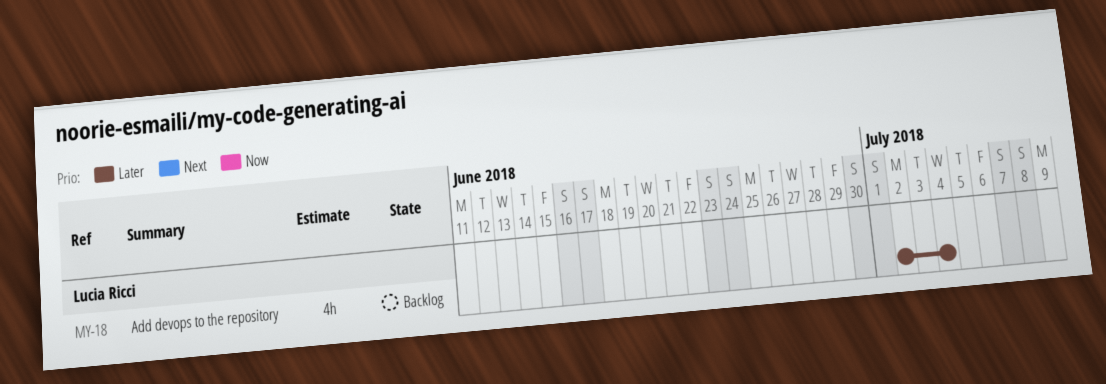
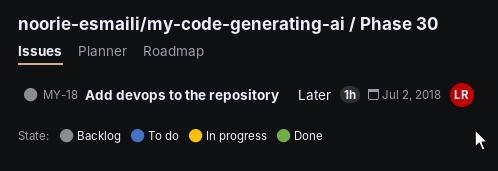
MY-18, estimate: 4h -> 1h
MY-18, due: Jul 4 -> Jul 2

